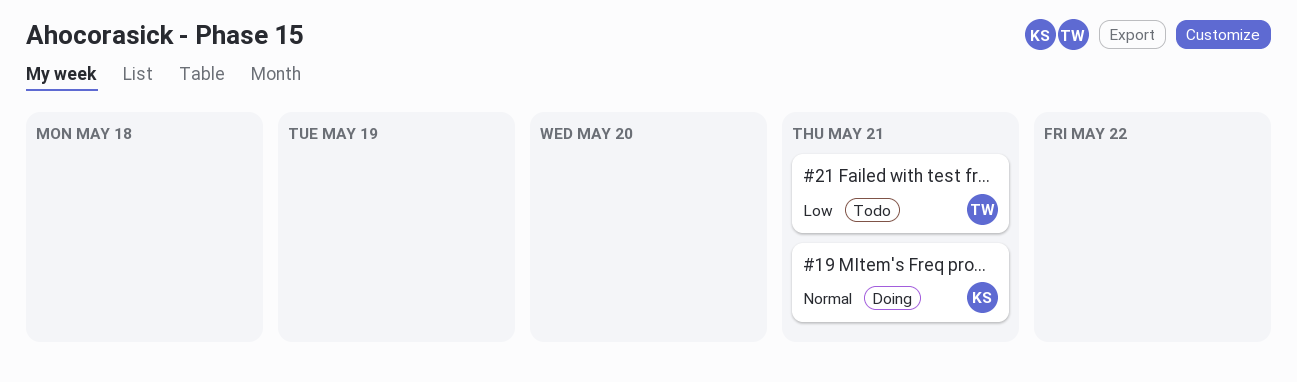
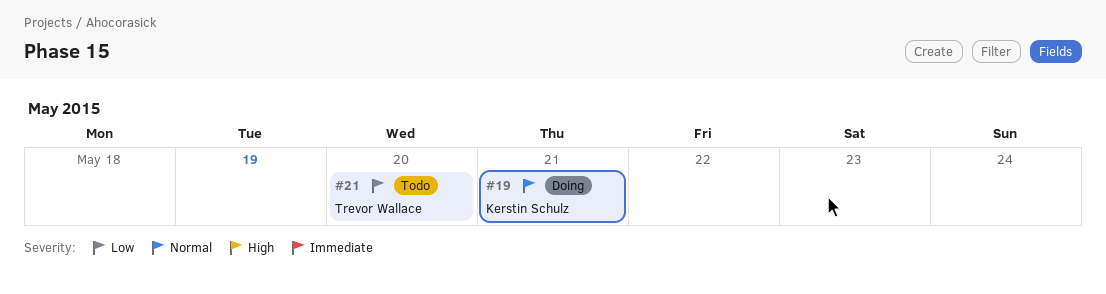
#21, due: May 21 -> May 20

